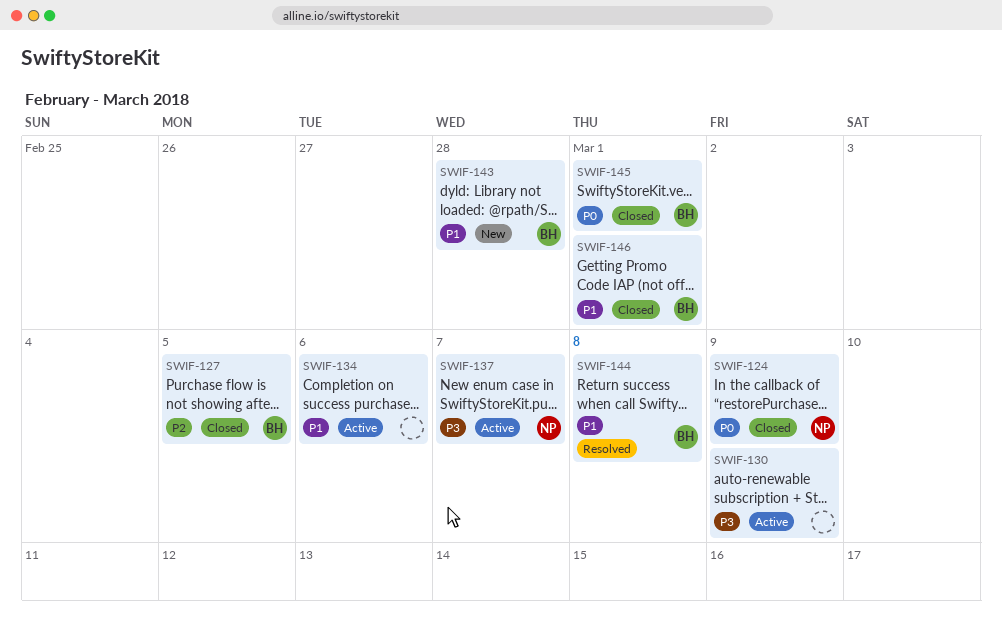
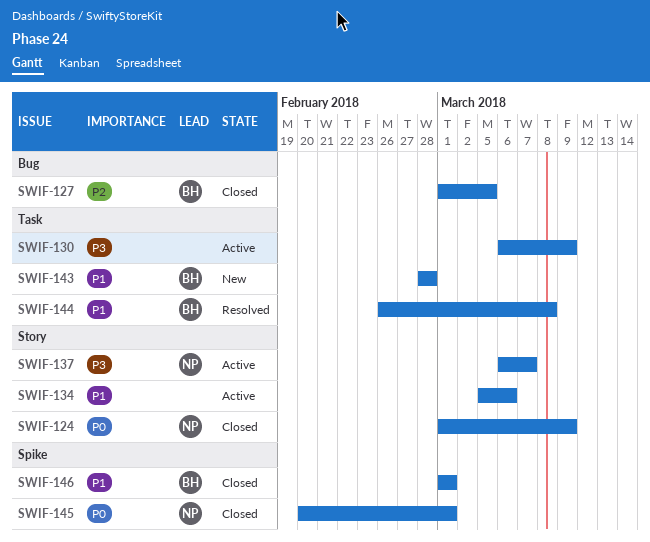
SWIF-145, owner: BH -> NP

